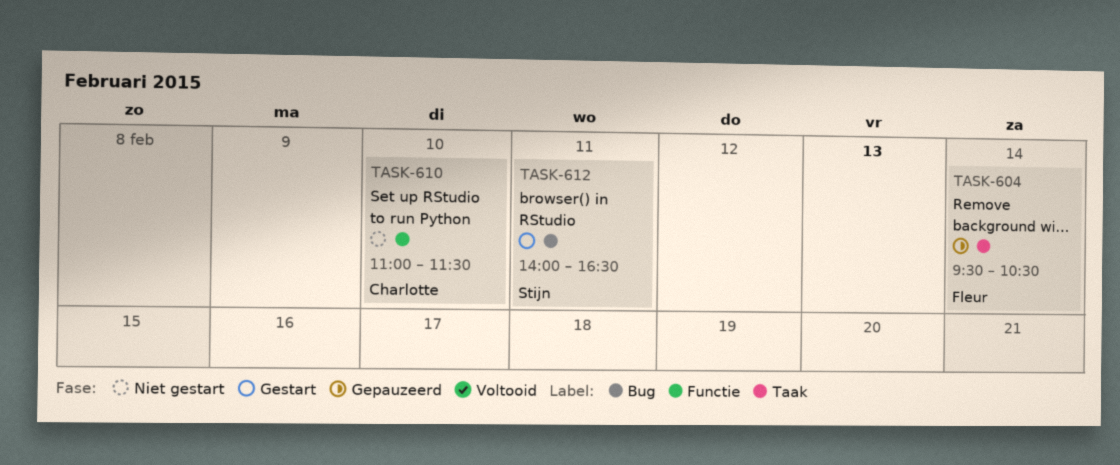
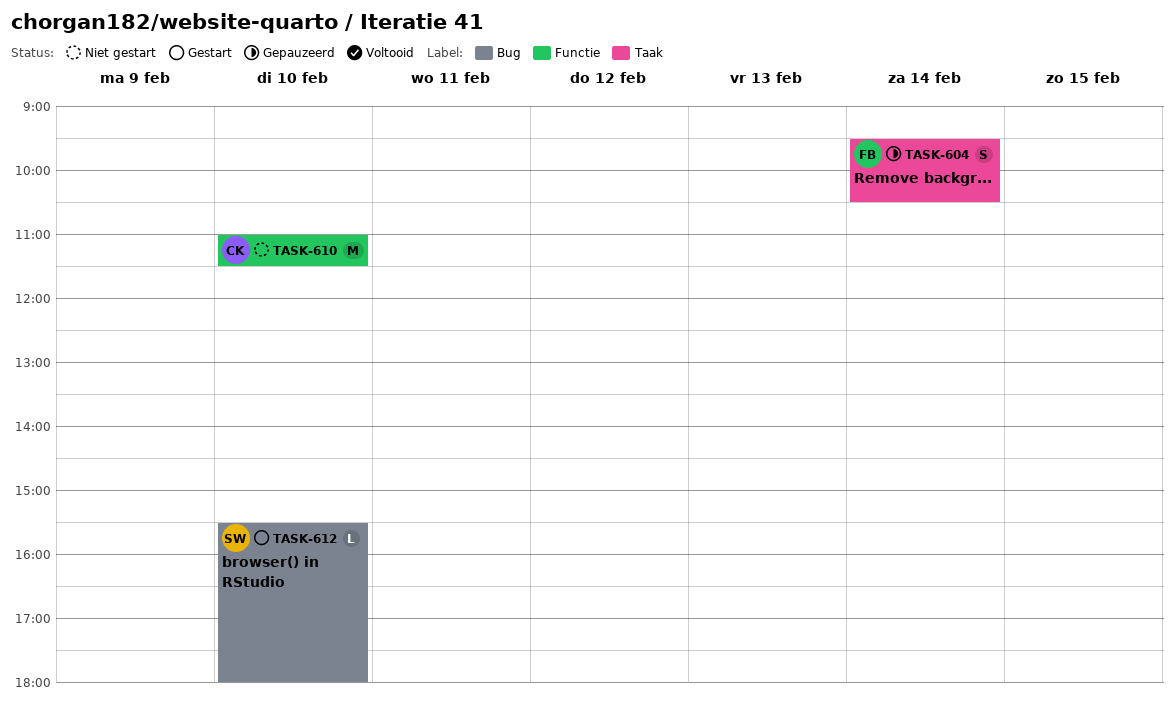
TASK-612, day: Feb 11 -> Feb 10
TASK-612, begins: 14:00 -> 15:30
TASK-612, ends: 16:30 -> 18:00

